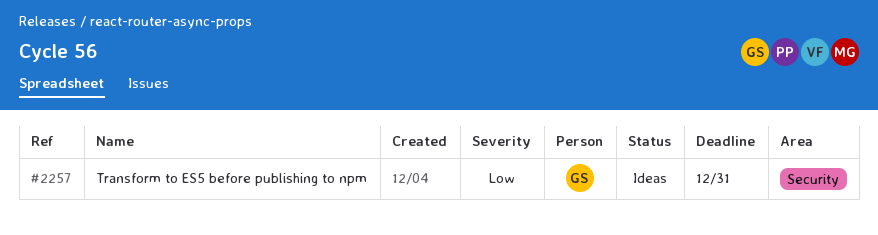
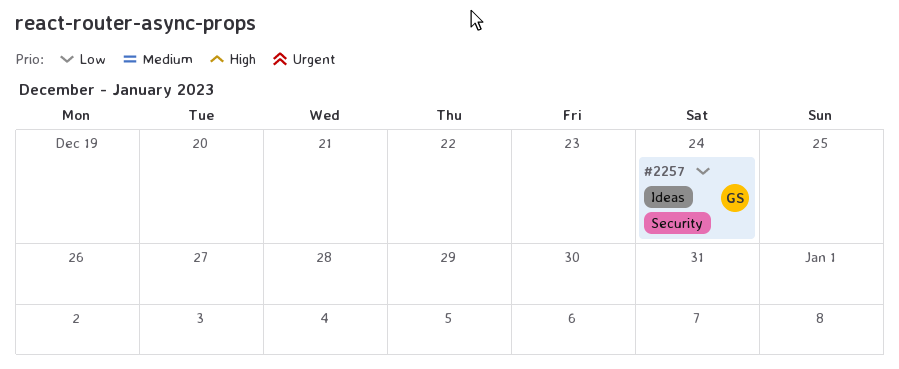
#2257, due: Dec 31 -> Dec 24

